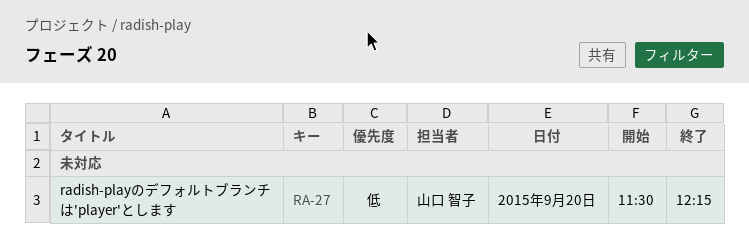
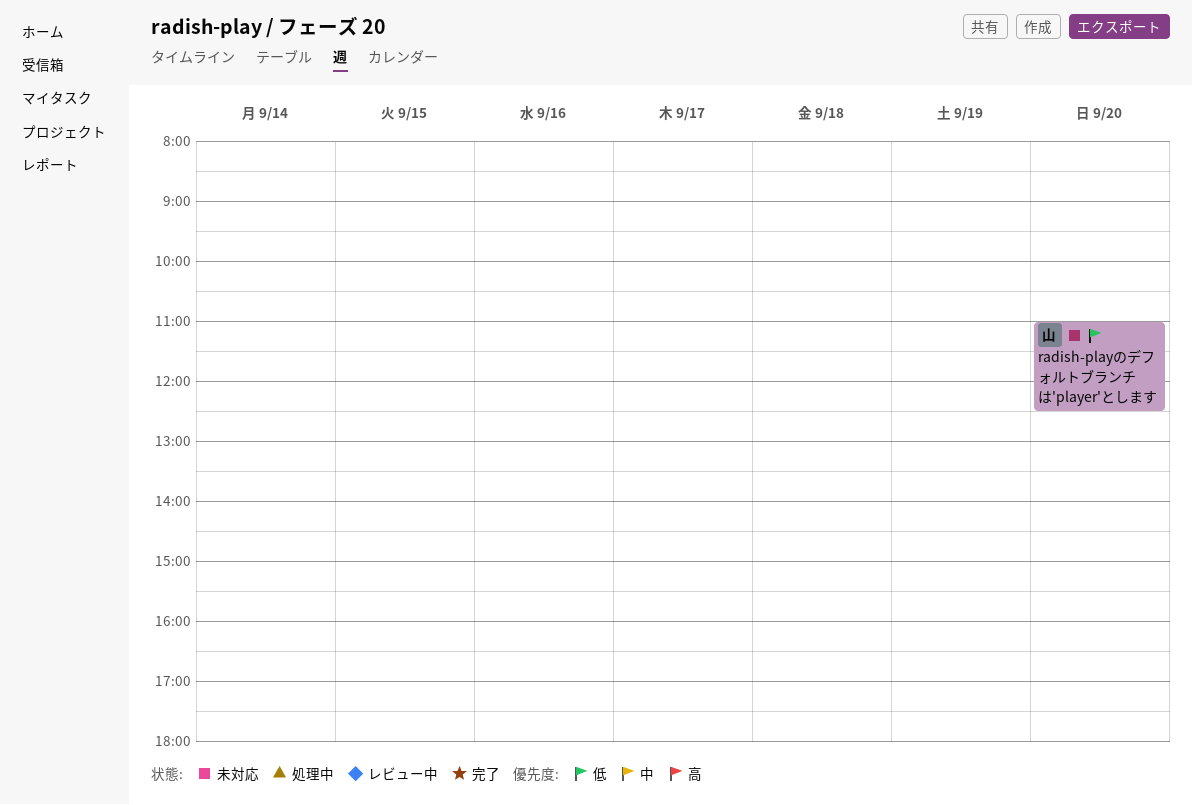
radish-playのデフォルトブランチは'player'とします, begins: 11:30 -> 11:00
radish-playのデフォルトブランチは'player'とします, ends: 12:15 -> 12:30

